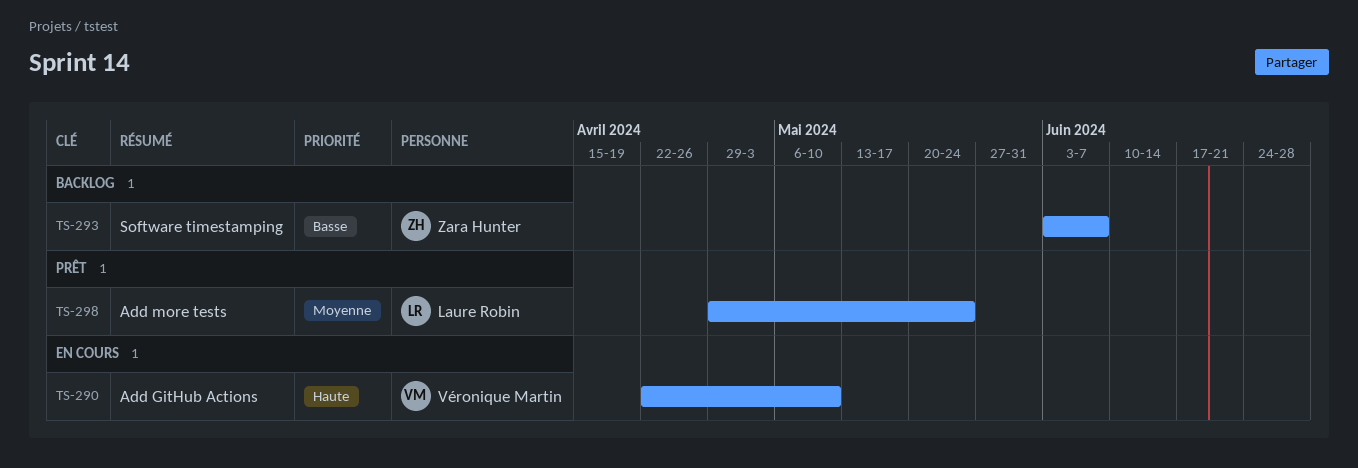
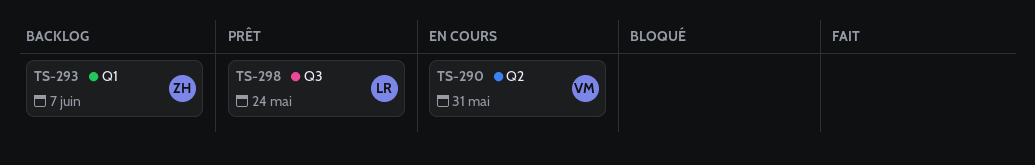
TS-290, due: May 10 -> May 31

